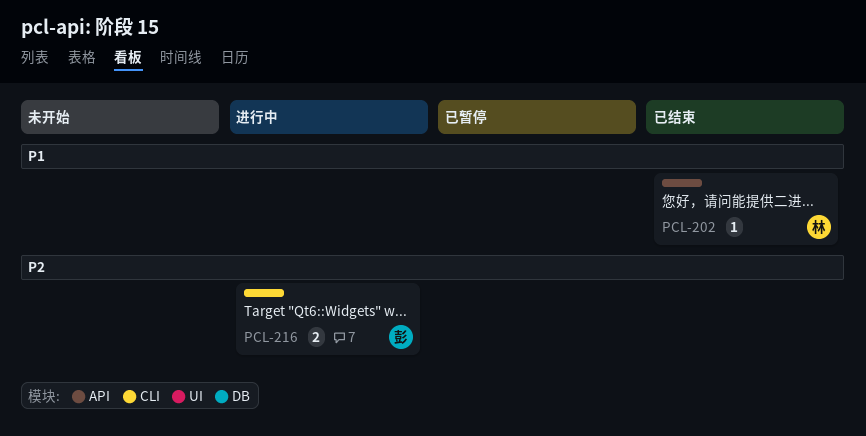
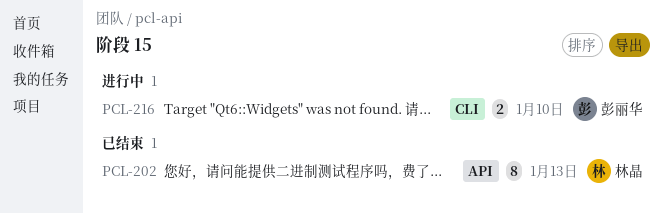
PCL-202, estimate: 1 -> 8

